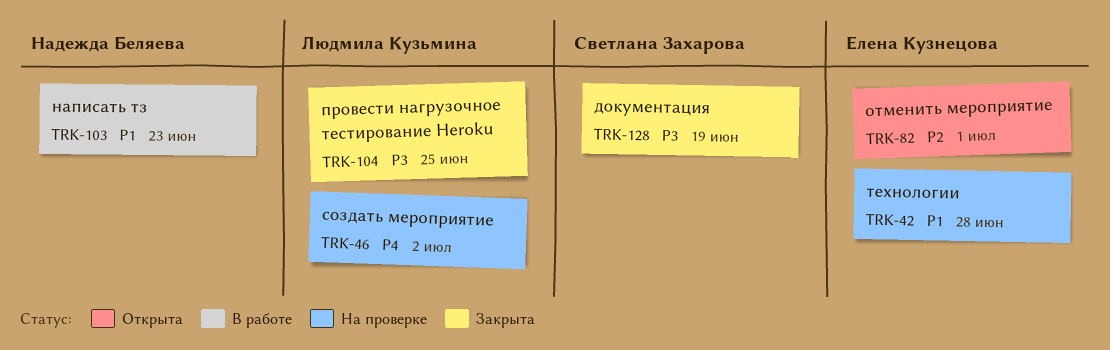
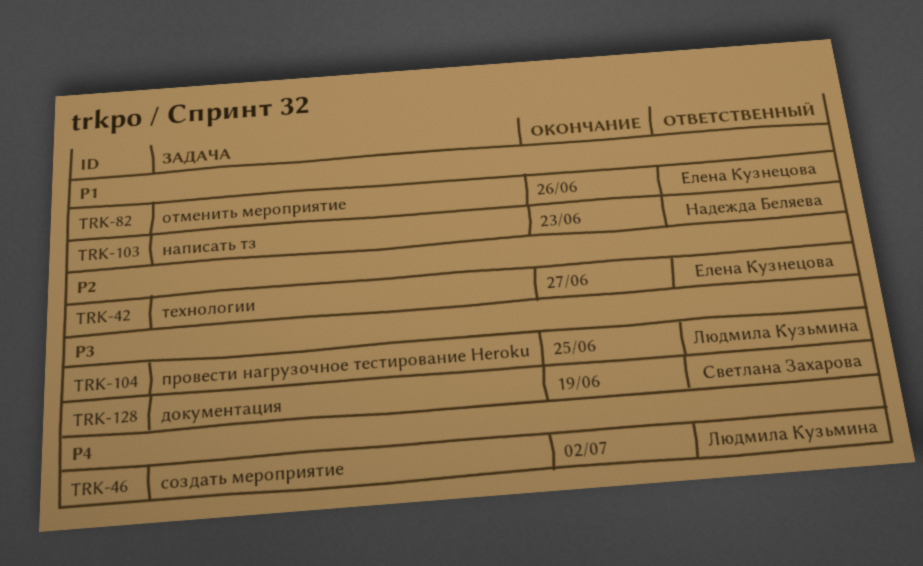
TRK-42, priority: P1 -> P2
TRK-42, due: Jun 28 -> Jun 27
TRK-82, priority: P2 -> P1
TRK-82, due: Jul 1 -> Jun 26

